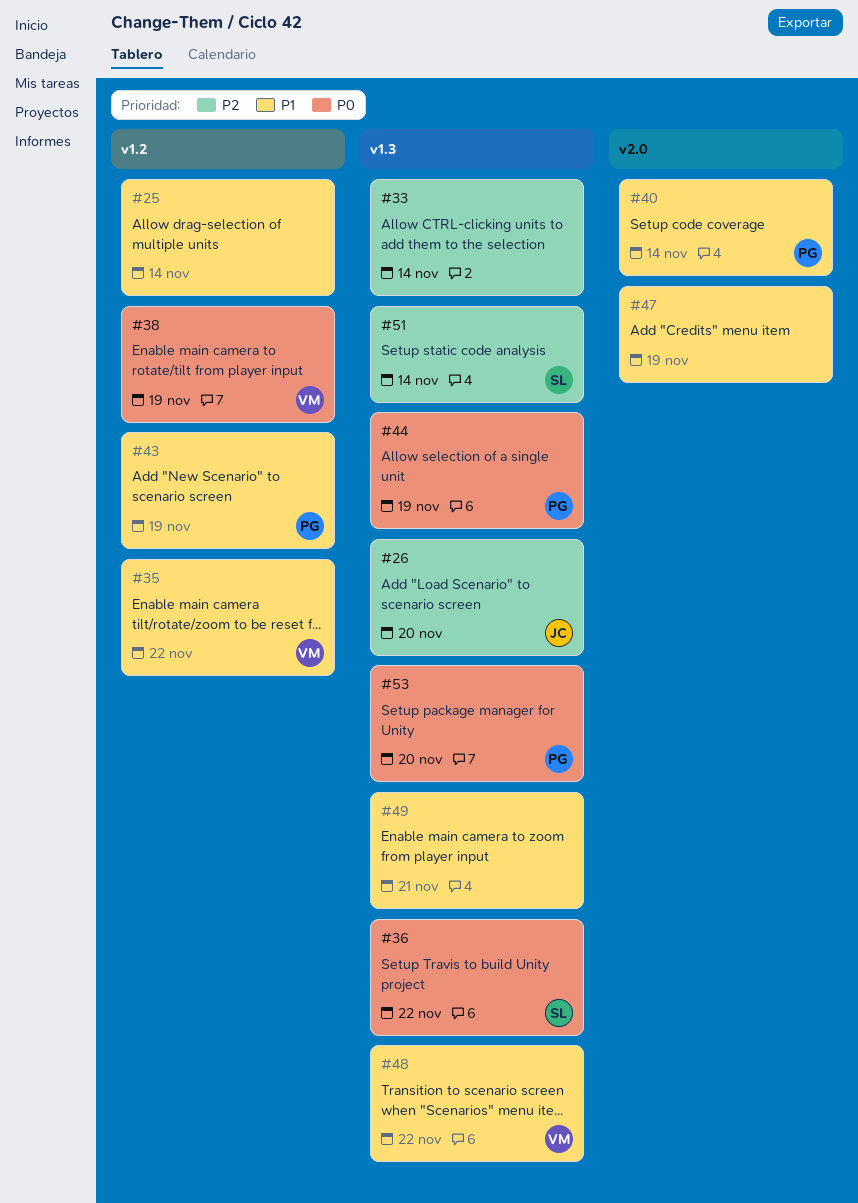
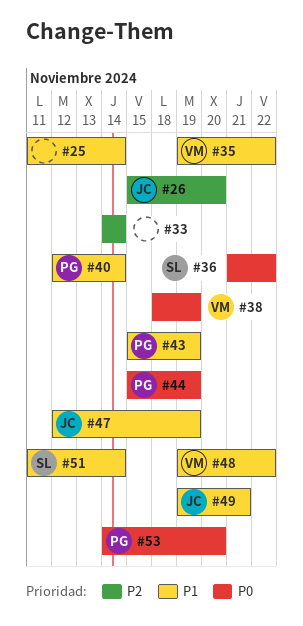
#47, owner: none -> JC
#49, owner: none -> JC
#51, priority: P2 -> P1

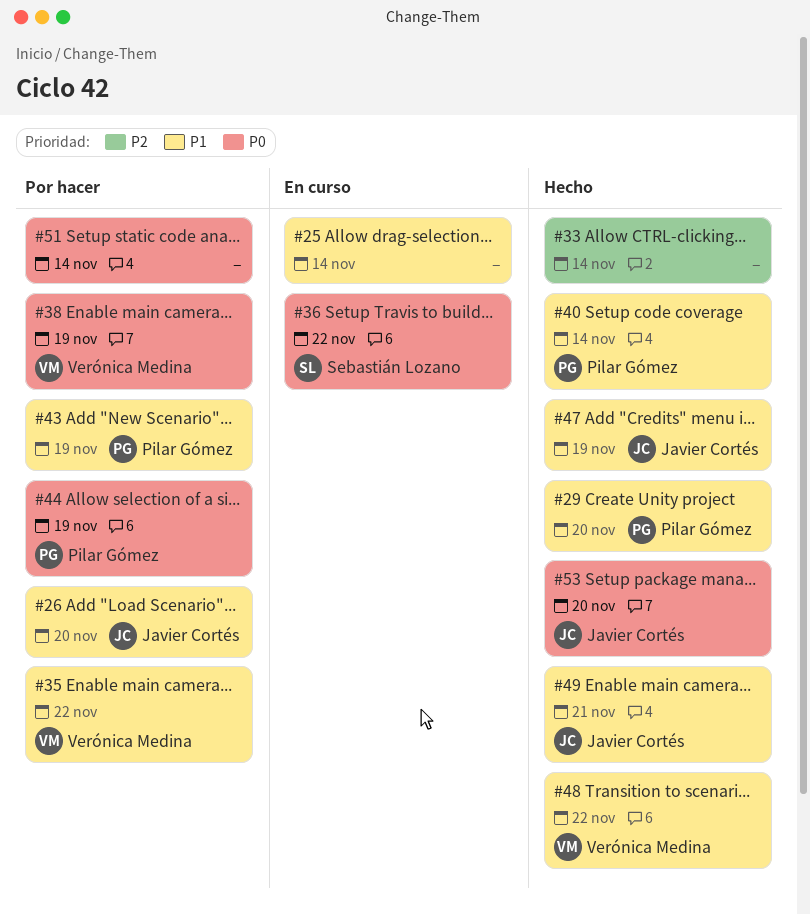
#26, priority: P2 -> P1
#29: none -> present
#51, owner: Sebastián Lozano -> none
#51, priority: P1 -> P0
#53, owner: Pilar Gómez -> Javier Cortés

